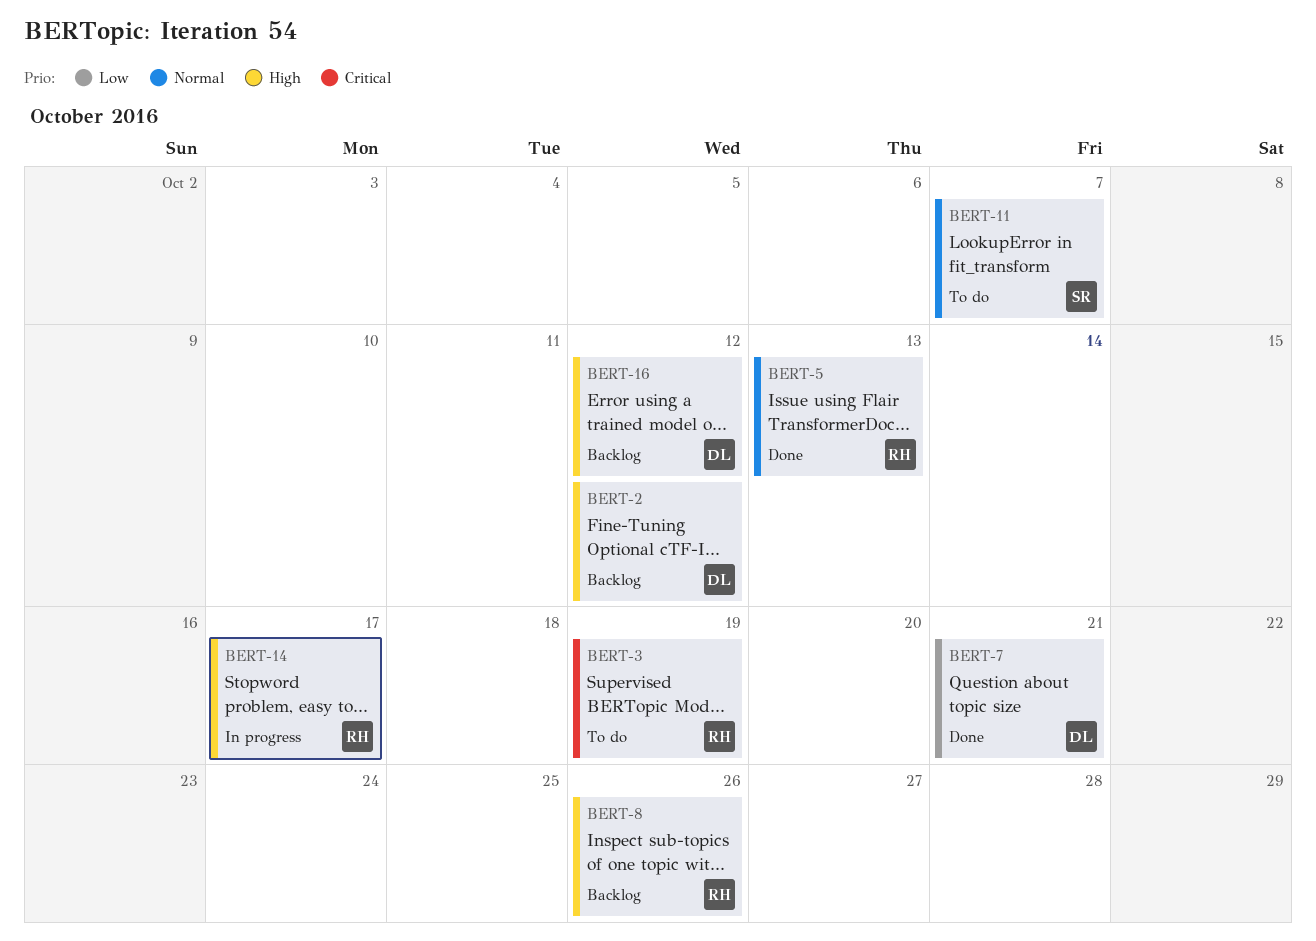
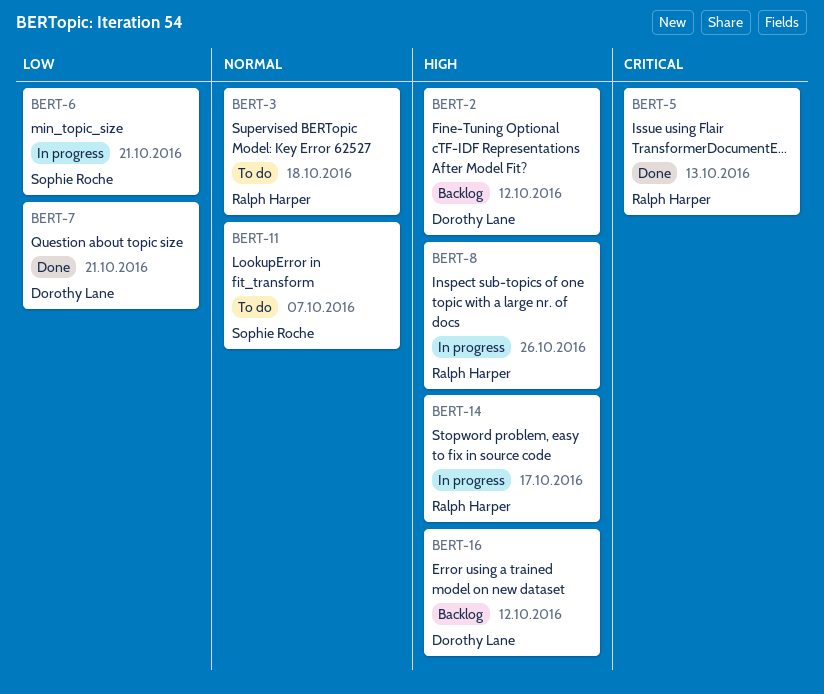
BERT-3, priority: Critical -> Normal
BERT-3, due: Oct 19 -> Oct 18
BERT-5, priority: Normal -> Critical
BERT-6: none -> present
BERT-8, status: Backlog -> In progress

